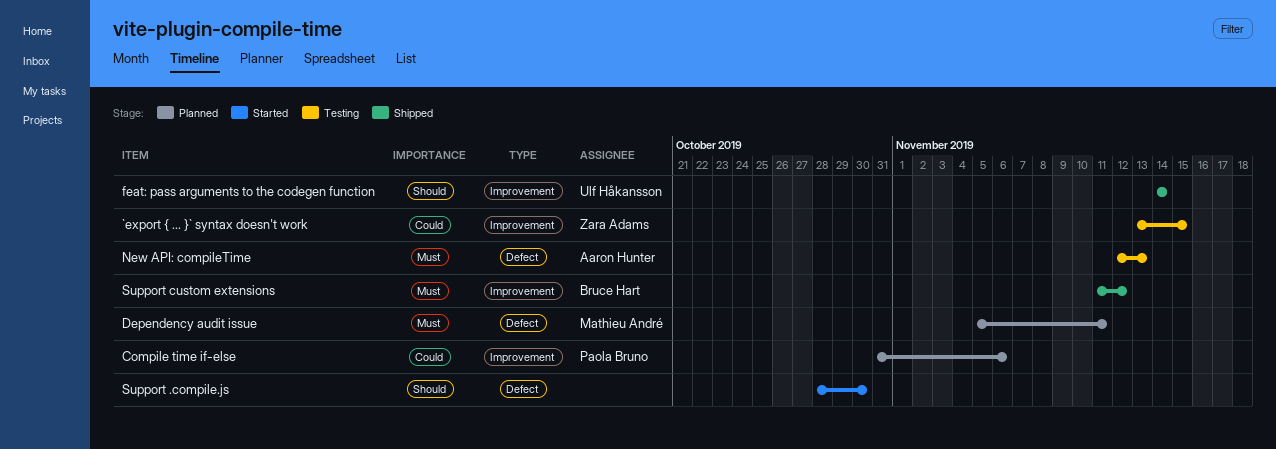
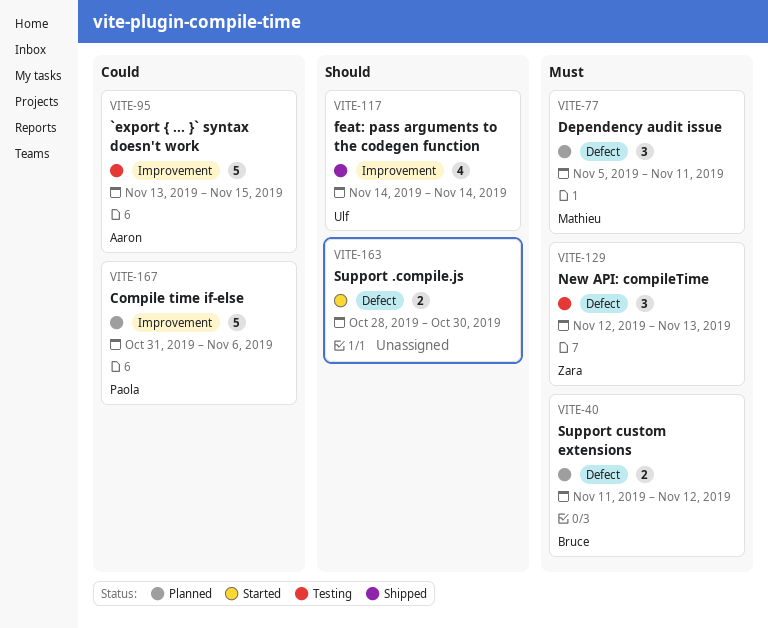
`export { ... }` syntax doesn't work, owner: Zara Adams -> Aaron Hunter
New API: compileTime, owner: Aaron Hunter -> Zara Adams
Support custom extensions, status: Shipped -> Planned
Support custom extensions, label: Improvement -> Defect

